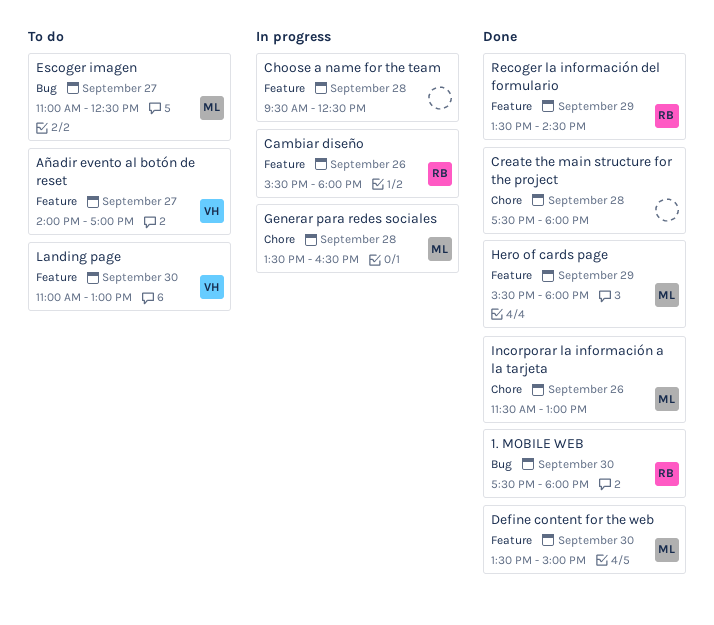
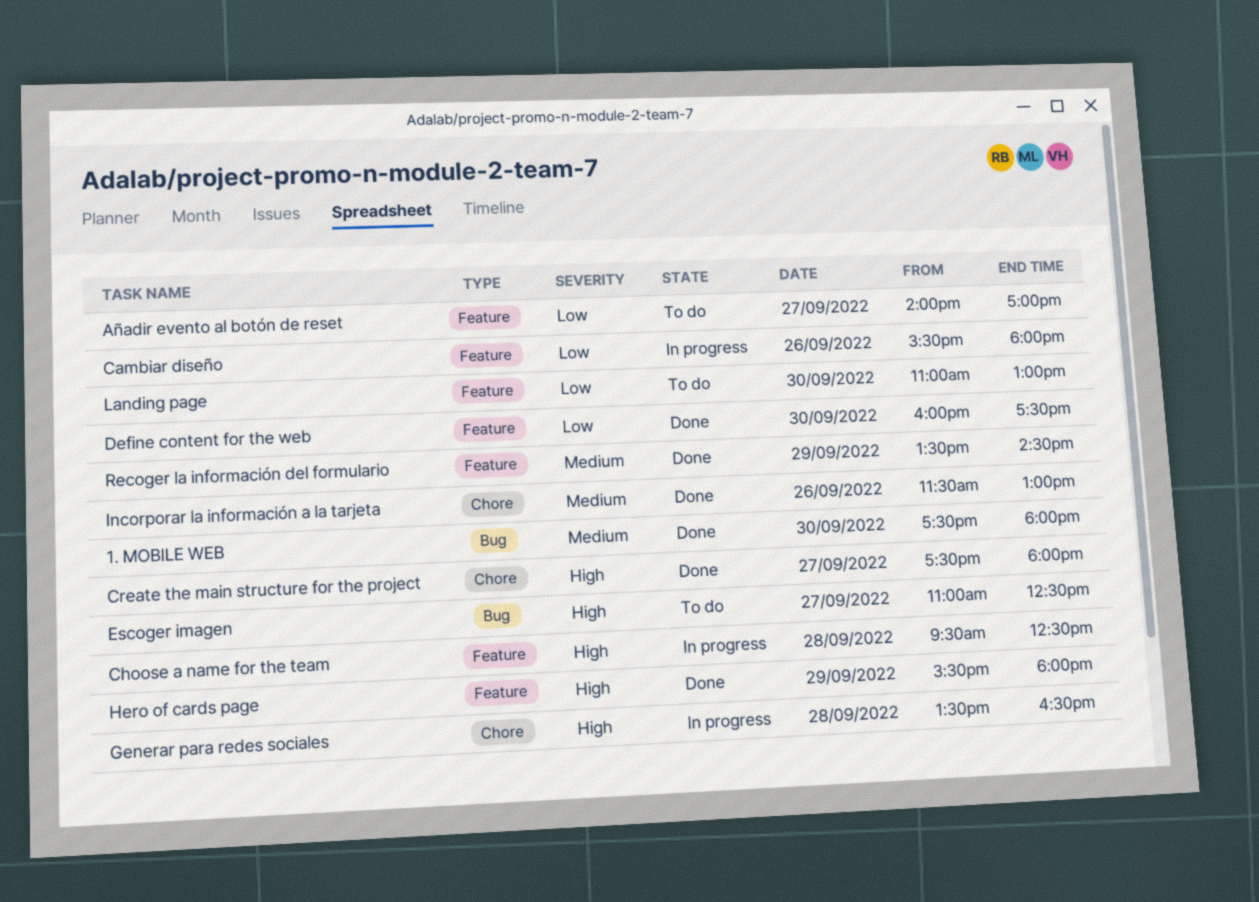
Create the main structure for the project, day: Sep 28 -> Sep 27
Define content for the web, begins: 13:30 -> 16:00
Define content for the web, ends: 15:00 -> 17:30

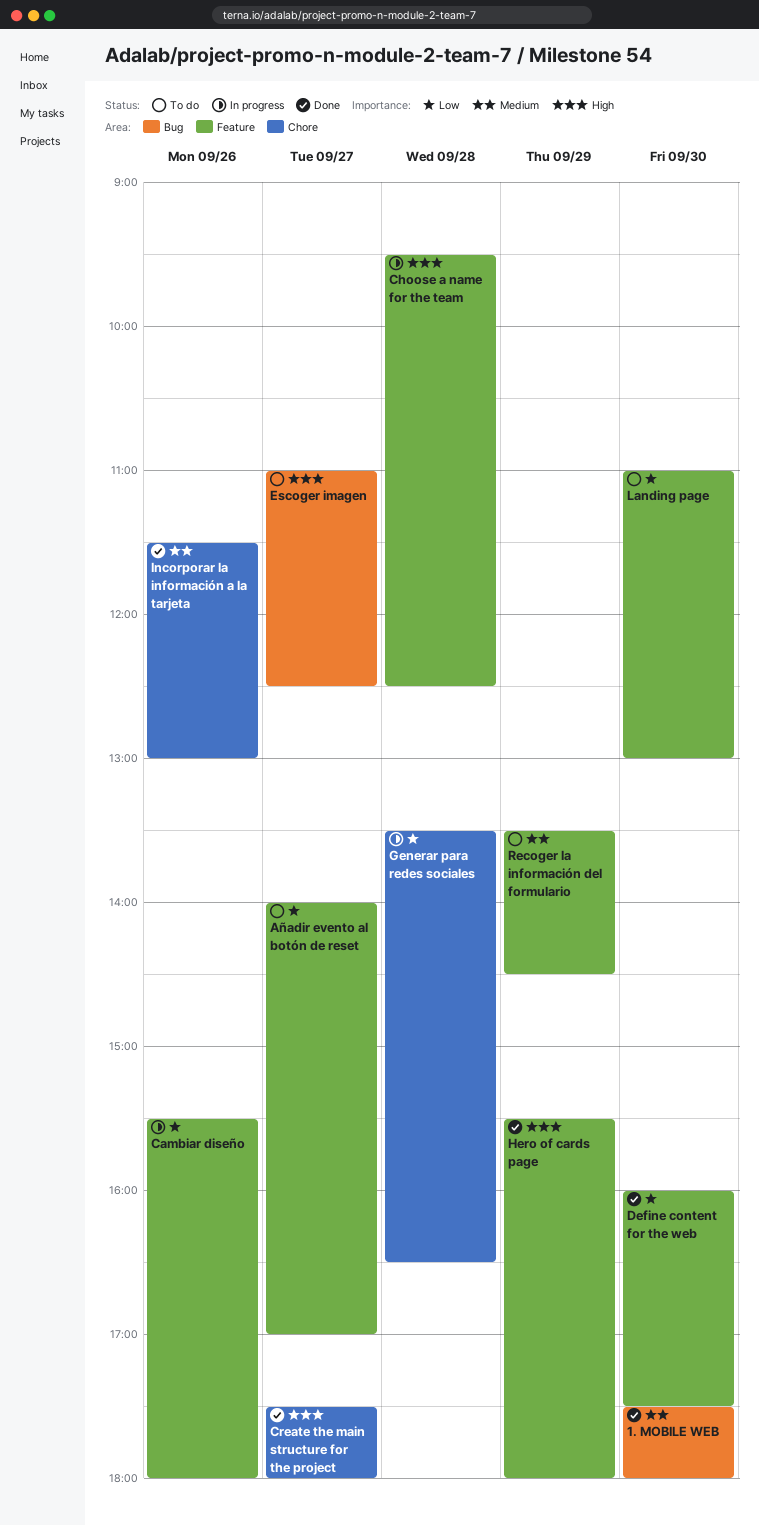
Generar para redes sociales, priority: High -> Low
Recoger la información del formulario, status: Done -> To do

